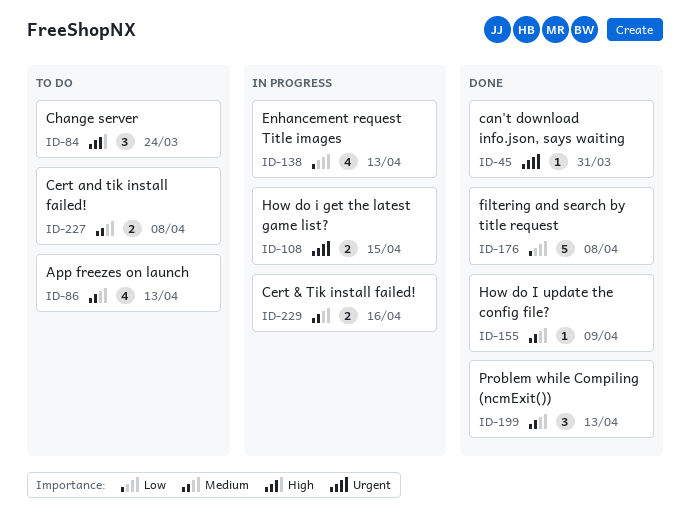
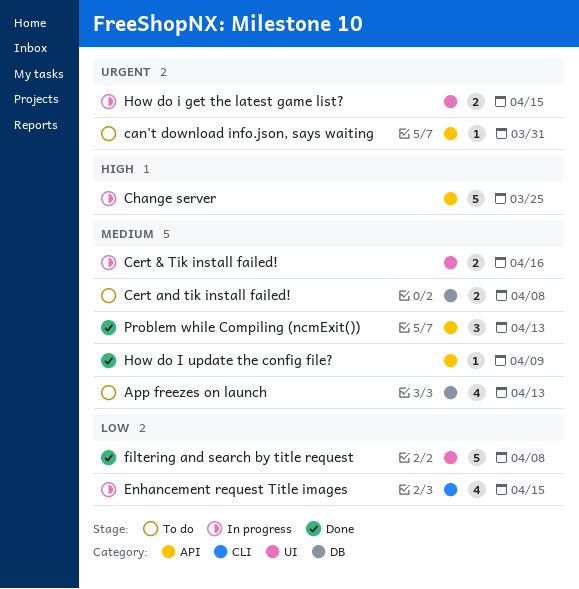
can't download info.json, says waiting, status: Done -> To do
Change server, status: To do -> In progress
Change server, estimate: 3 -> 5
Change server, due: Mar 24 -> Mar 25
Enhancement request Title images, due: Apr 13 -> Apr 15

